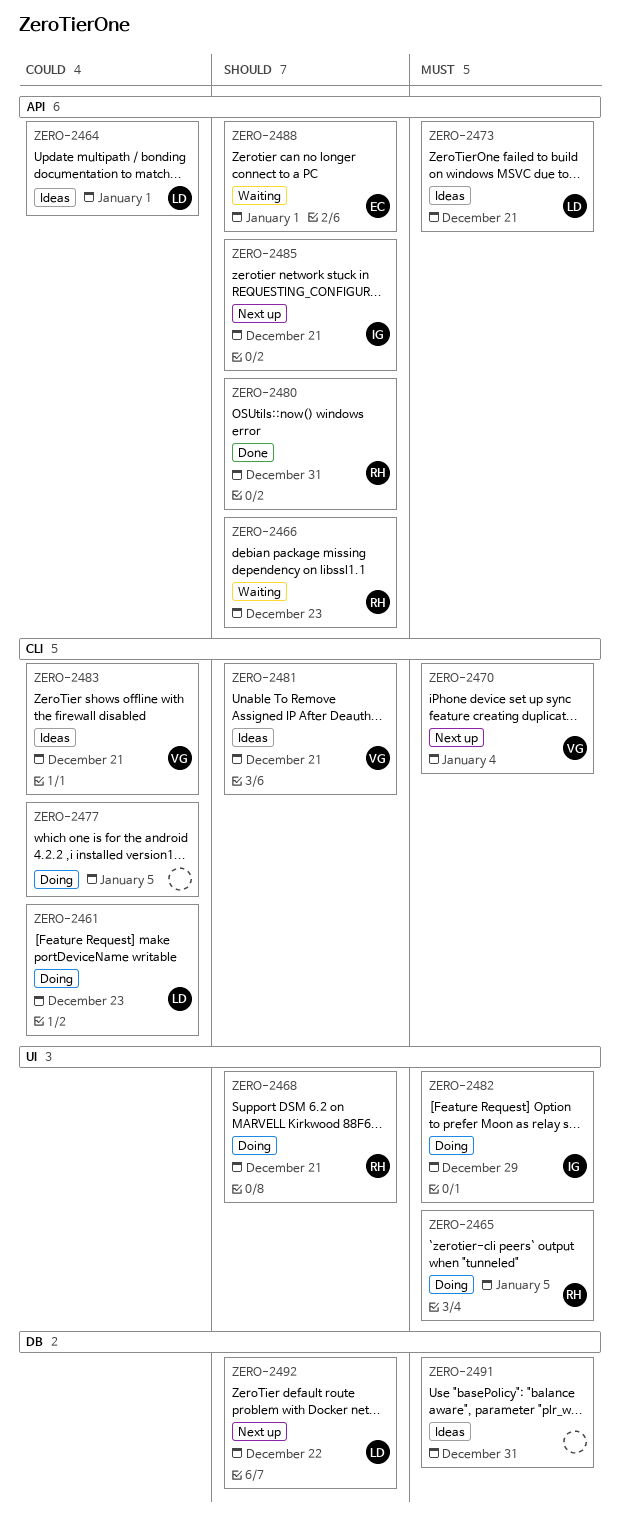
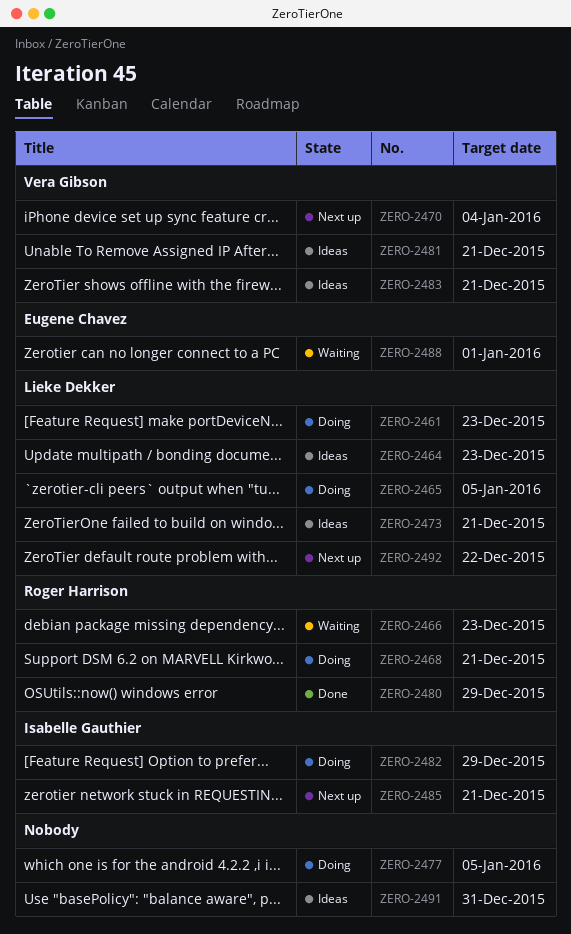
ZERO-2464, due: Jan 1 -> Dec 23
ZERO-2465, owner: Roger Harrison -> Lieke Dekker
ZERO-2480, due: Dec 31 -> Dec 29

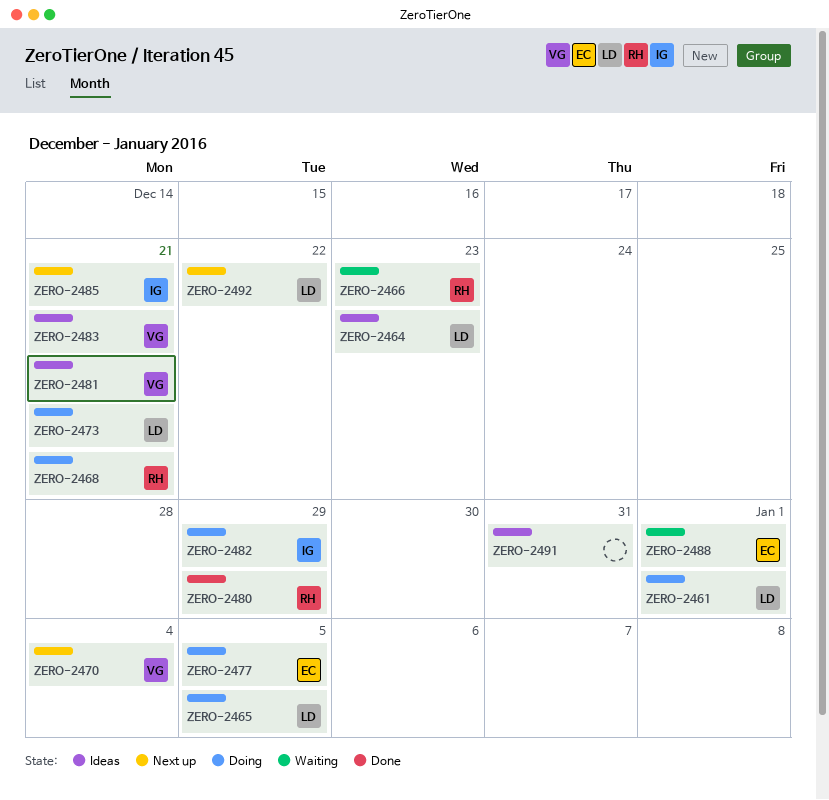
ZERO-2461, due: Dec 23 -> Jan 1
ZERO-2473, status: Ideas -> Doing
ZERO-2477, owner: none -> Eugene Chavez

